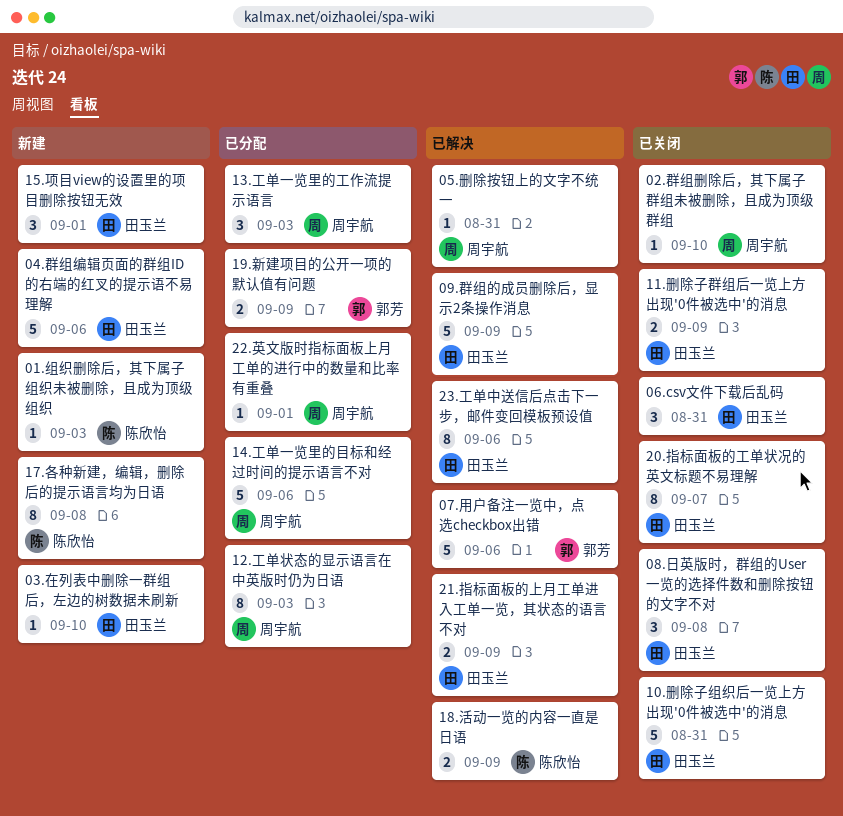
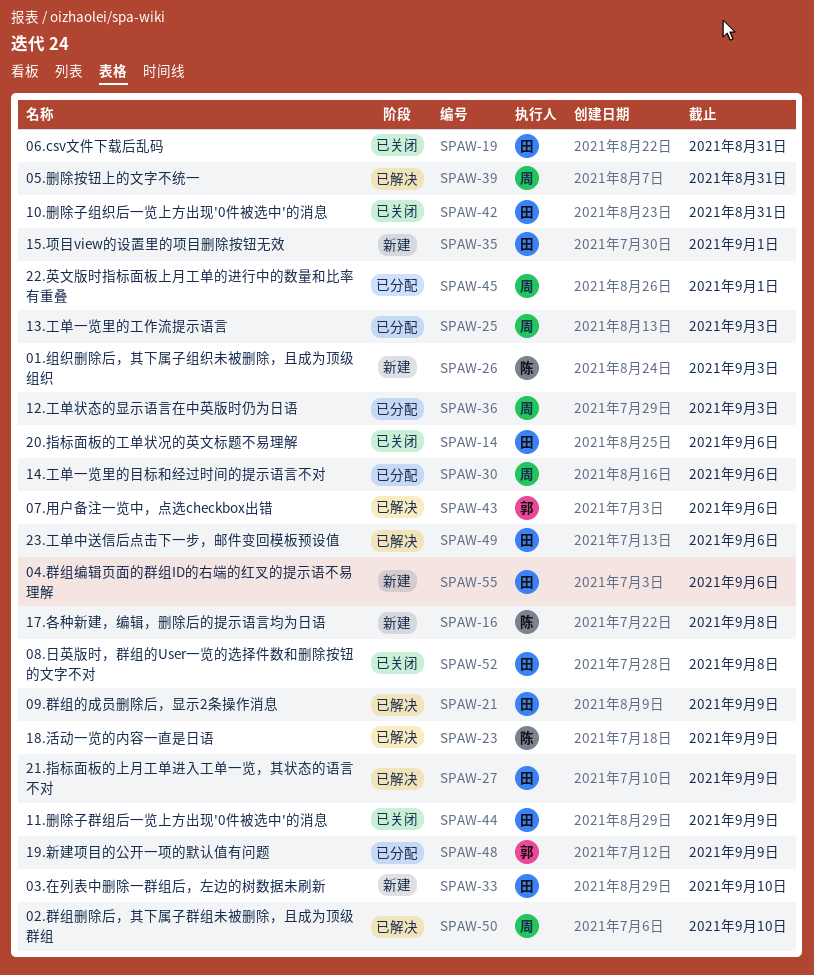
02.群组删除后，其下属子群组未被删除，且成为顶级群组, status: 已关闭 -> 已解决
20.指标面板的工单状况的英文标题不易理解, due: Sep 7 -> Sep 6

